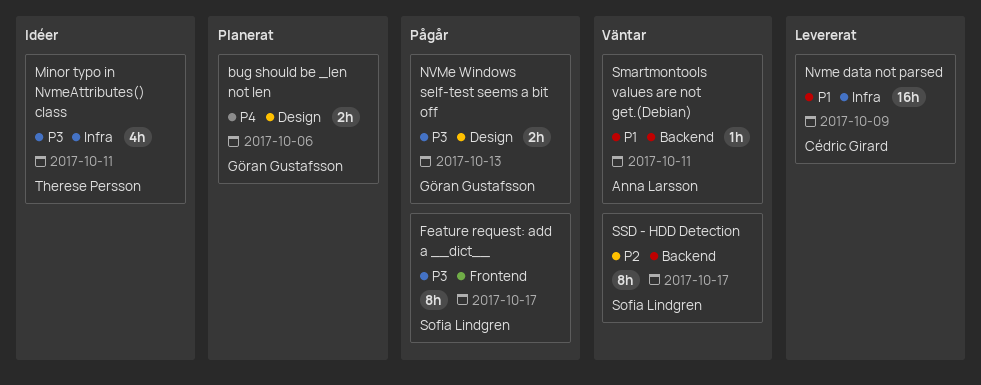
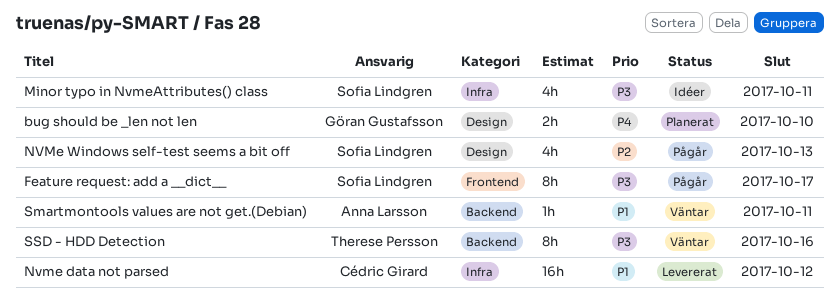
bug should be _len not len, due: Oct 6 -> Oct 10
Minor typo in NvmeAttributes() class, owner: Therese Persson -> Sofia Lindgren
Nvme data not parsed, due: Oct 9 -> Oct 12
NVMe Windows self-test seems a bit off, owner: Göran Gustafsson -> Sofia Lindgren
NVMe Windows self-test seems a bit off, priority: P3 -> P2
NVMe Windows self-test seems a bit off, estimate: 2h -> 4h
SSD - HDD Detection, owner: Sofia Lindgren -> Therese Persson
SSD - HDD Detection, priority: P2 -> P3
SSD - HDD Detection, due: Oct 17 -> Oct 16

